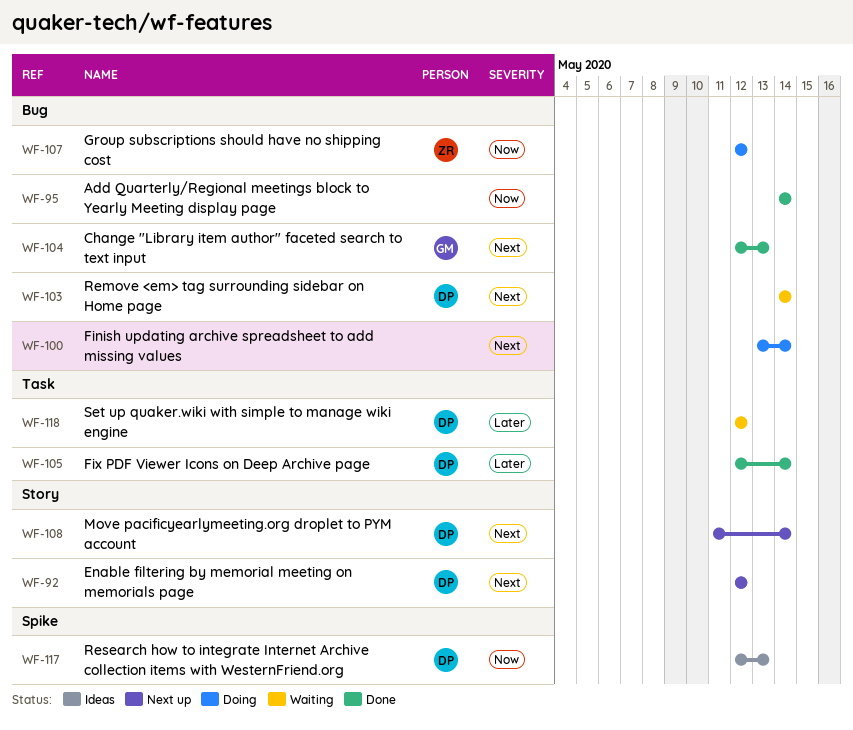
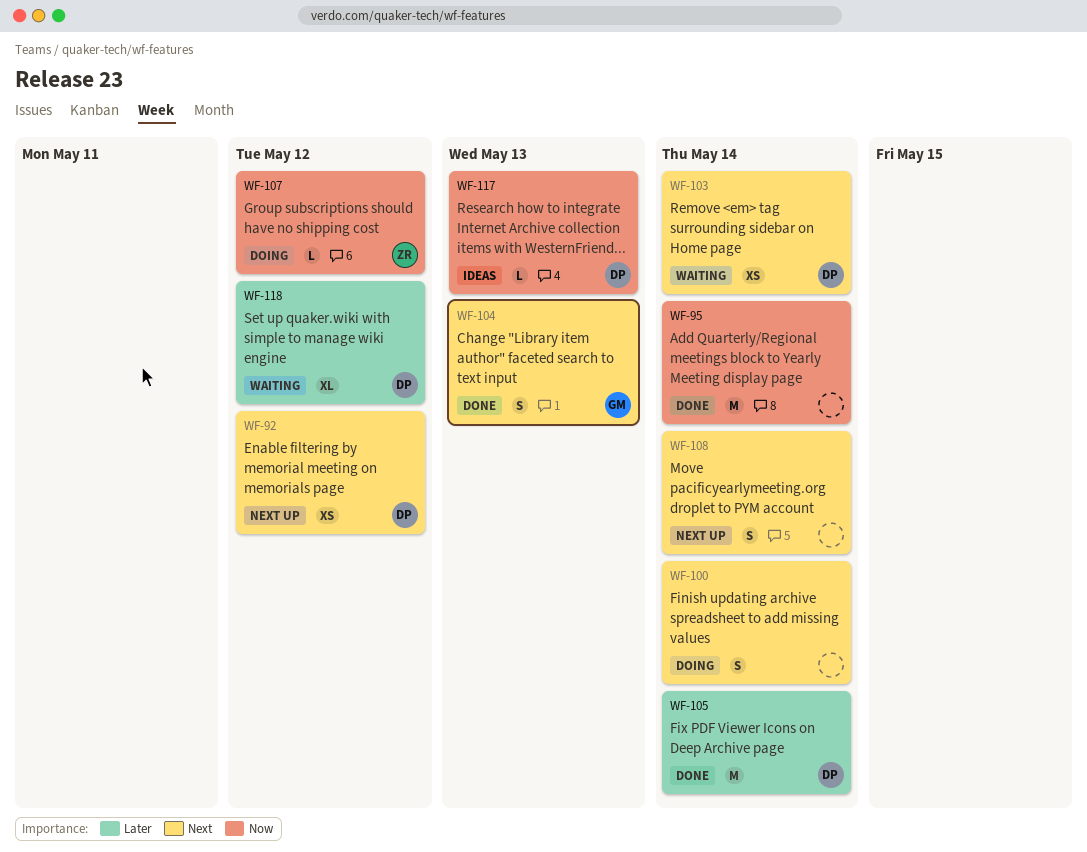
WF-108, owner: DP -> none

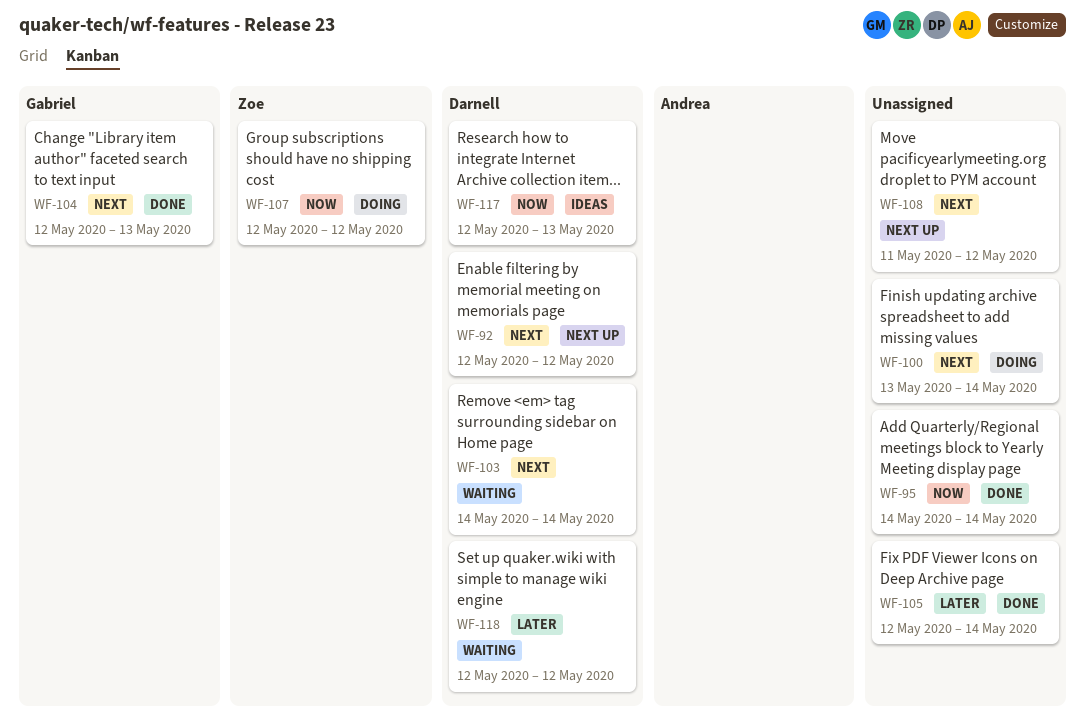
WF-105, owner: Darnell -> none
WF-108, due: May 14 -> May 12

